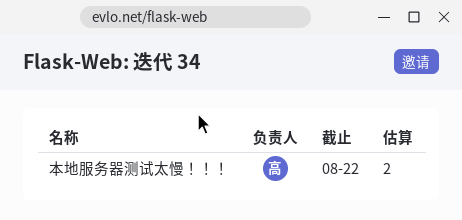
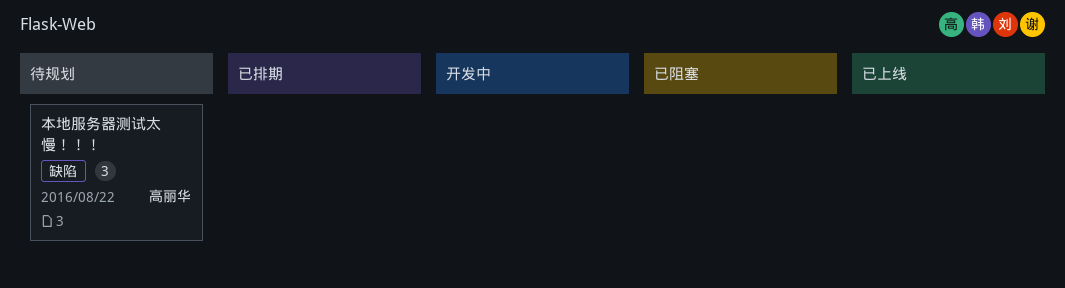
本地服务器测试太慢！！！, estimate: 2 -> 3

